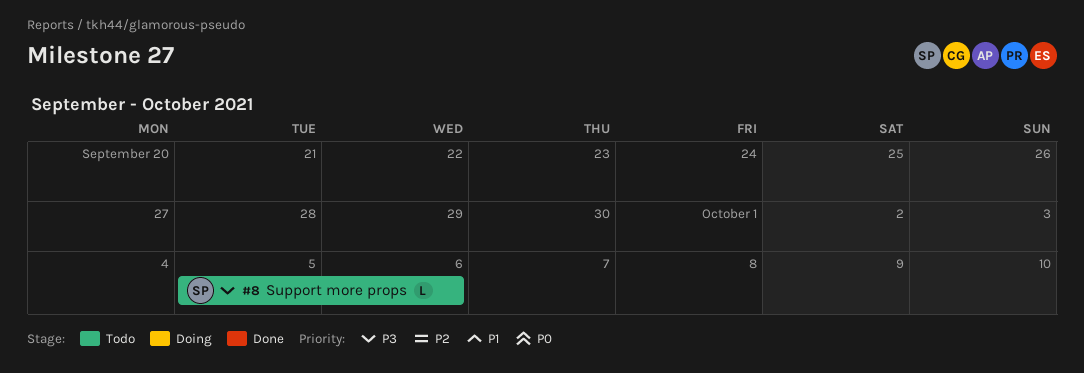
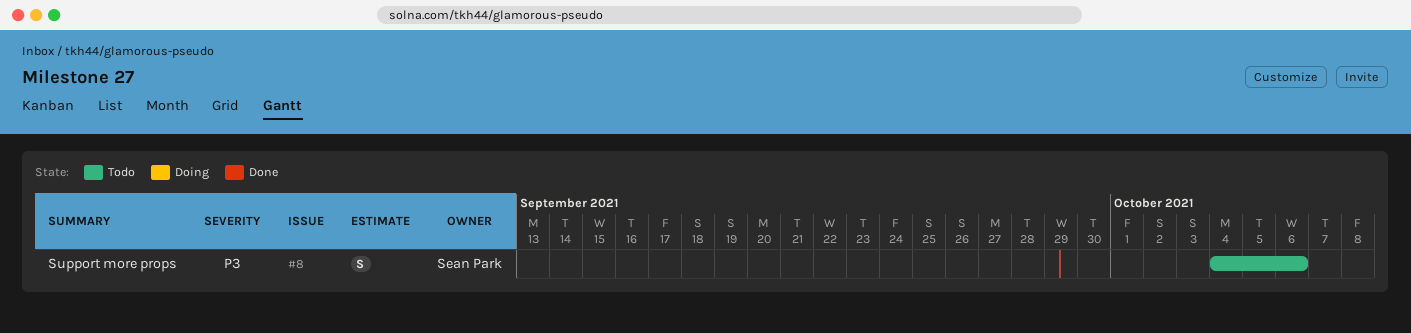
#8, estimate: L -> S
#8, start: Oct 5 -> Oct 4

